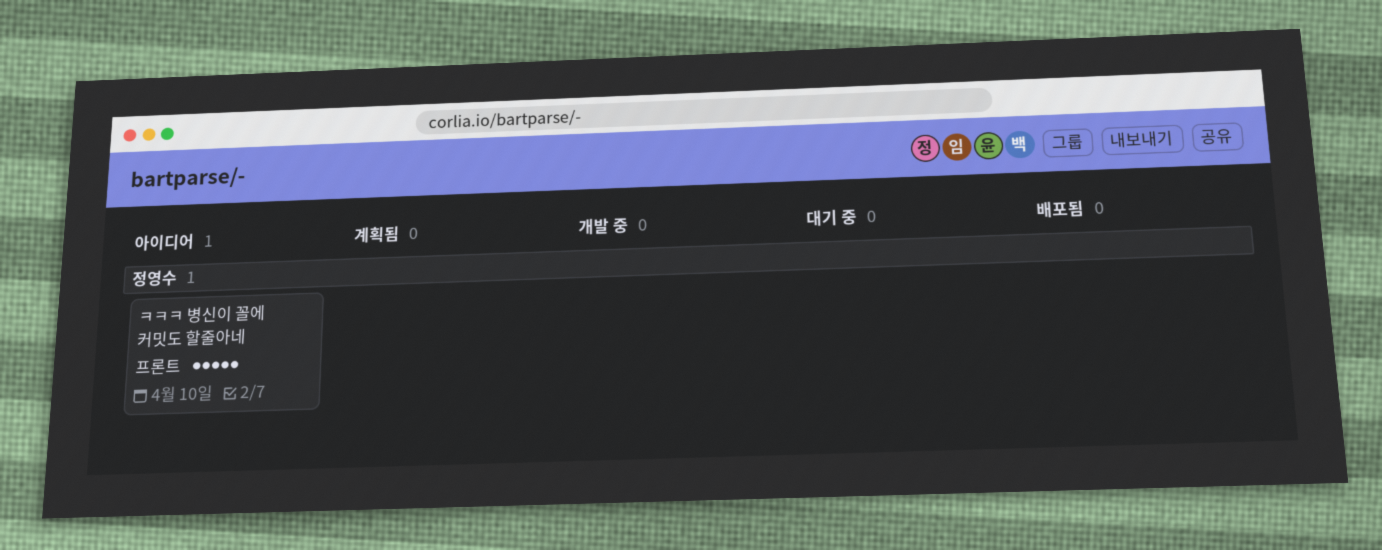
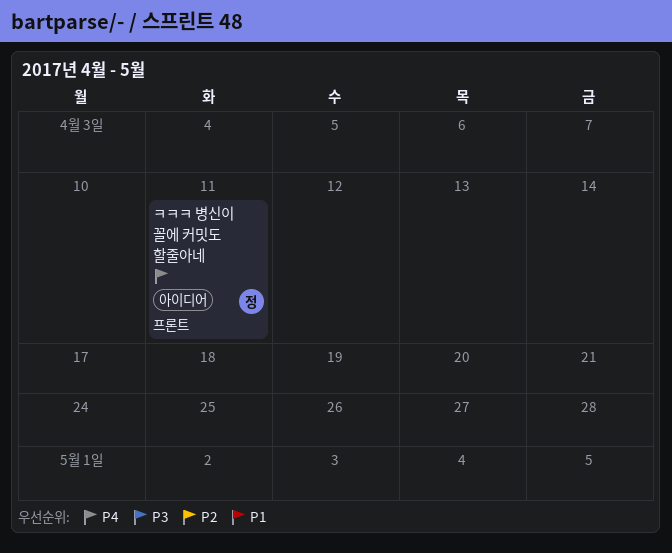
ㅋㅋㅋ 병신이 꼴에 커밋도 할줄아네, due: Apr 10 -> Apr 11

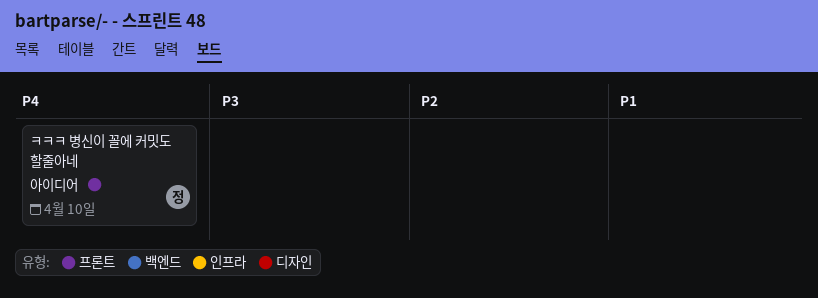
ㅋㅋㅋ 병신이 꼴에 커밋도 할줄아네, due: Apr 11 -> Apr 10

